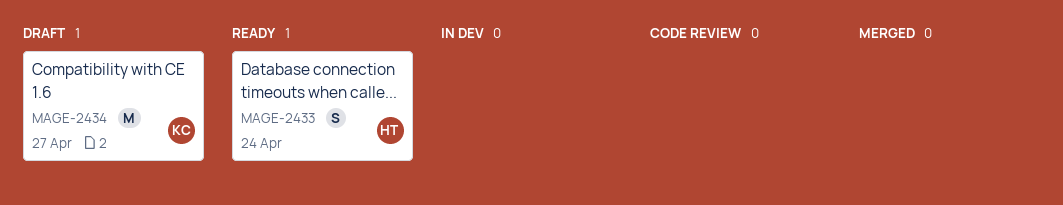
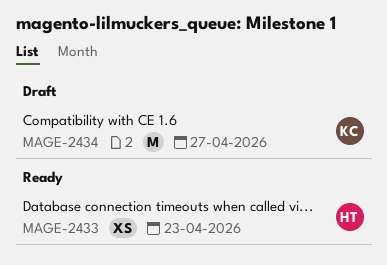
MAGE-2433, estimate: S -> XS
MAGE-2433, due: Apr 24 -> Apr 23

